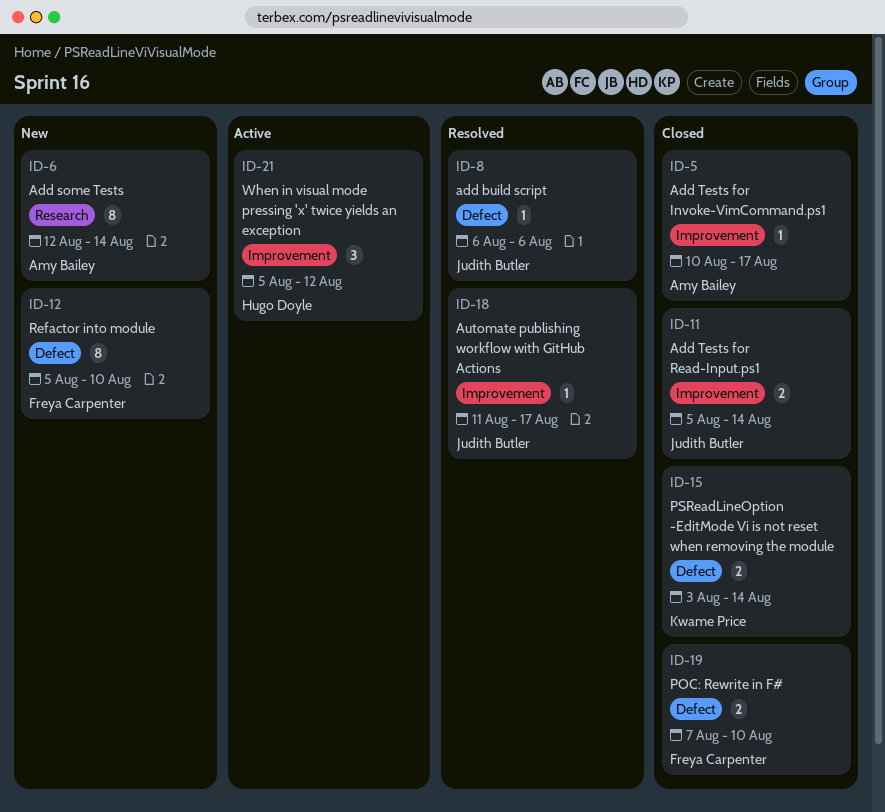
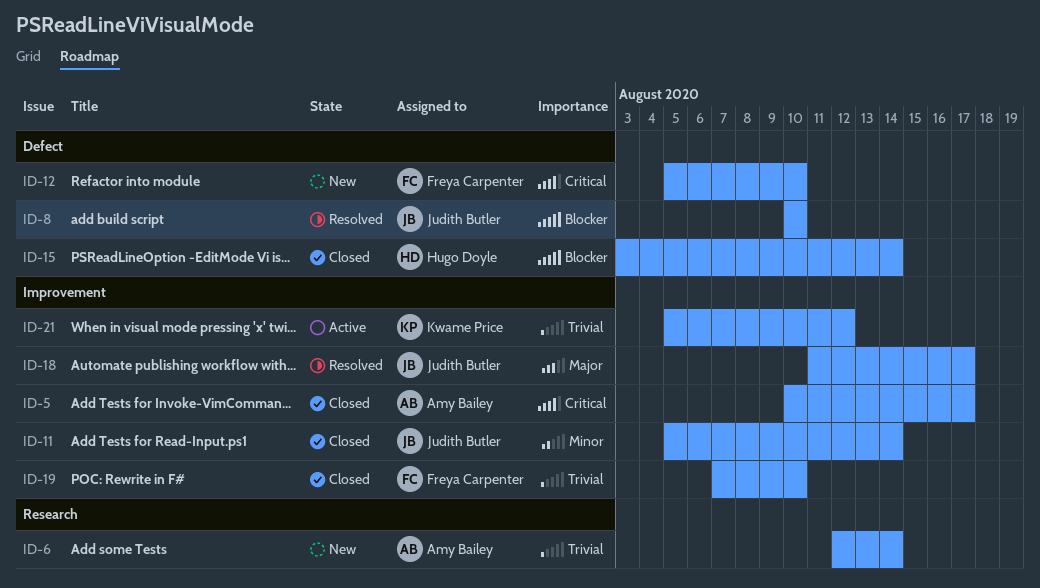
ID-8, start: Aug 6 -> Aug 10
ID-8, due: Aug 6 -> Aug 10
ID-15, owner: Kwame Price -> Hugo Doyle
ID-19, label: Defect -> Improvement
ID-21, owner: Hugo Doyle -> Kwame Price

